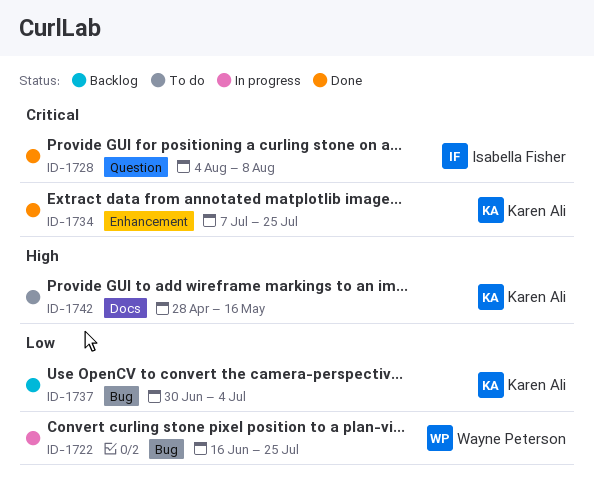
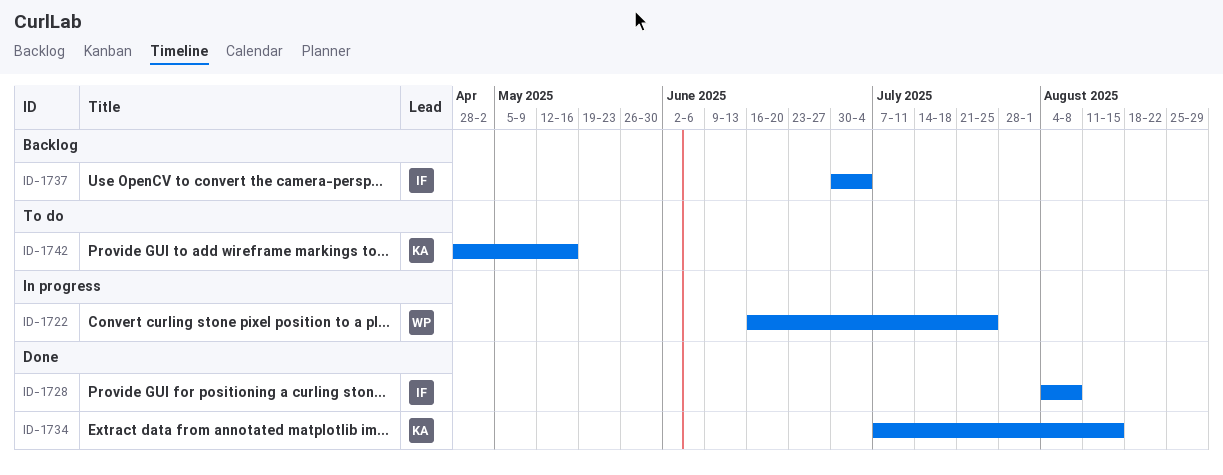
ID-1734, due: Jul 25 -> Aug 15
ID-1737, owner: Karen Ali -> Isabella Fisher

